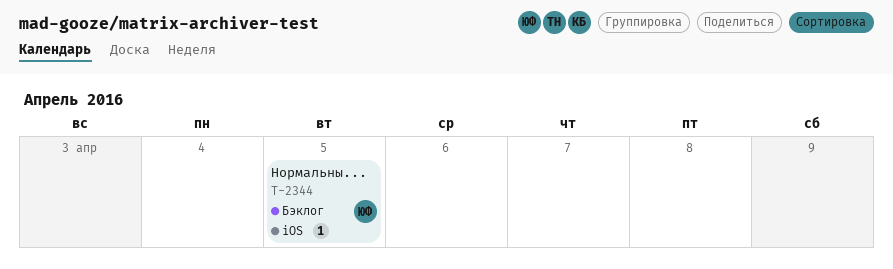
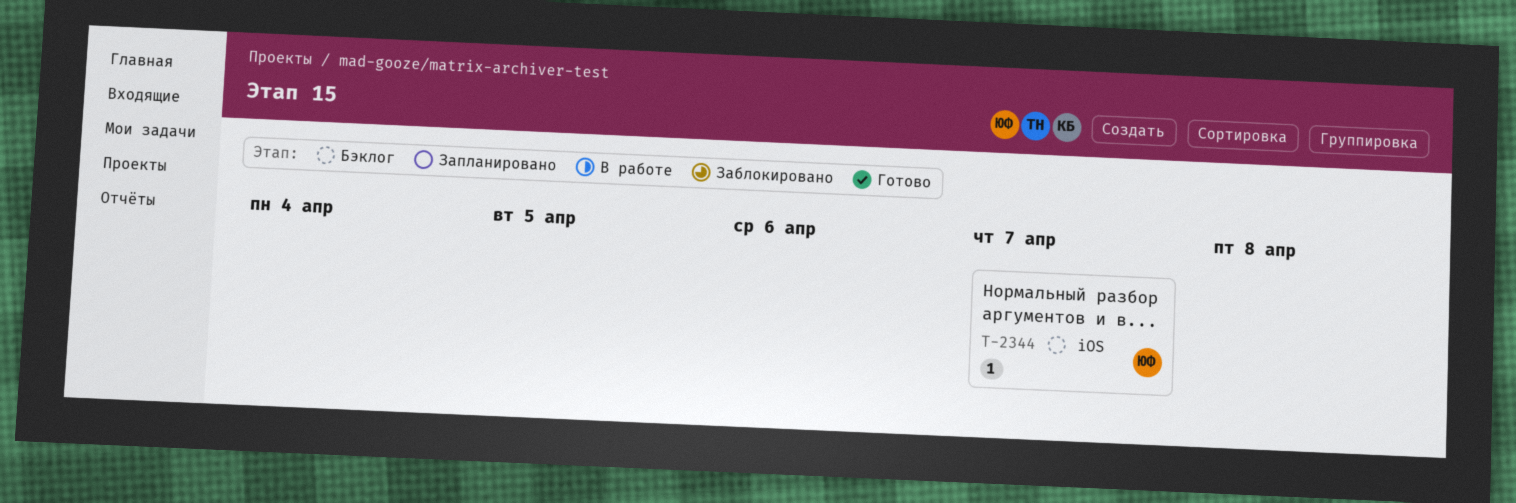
T-2344, due: Apr 5 -> Apr 7

